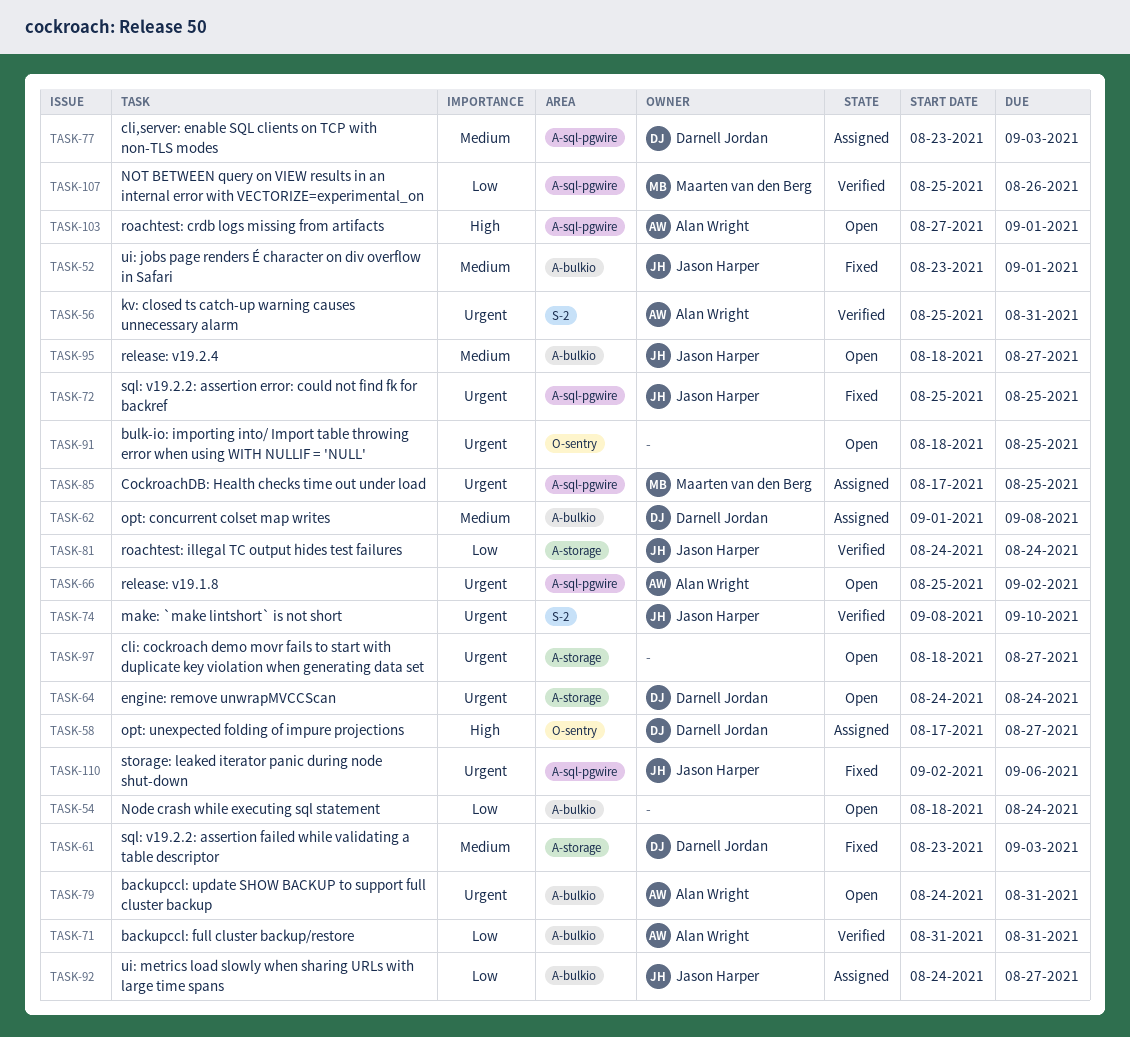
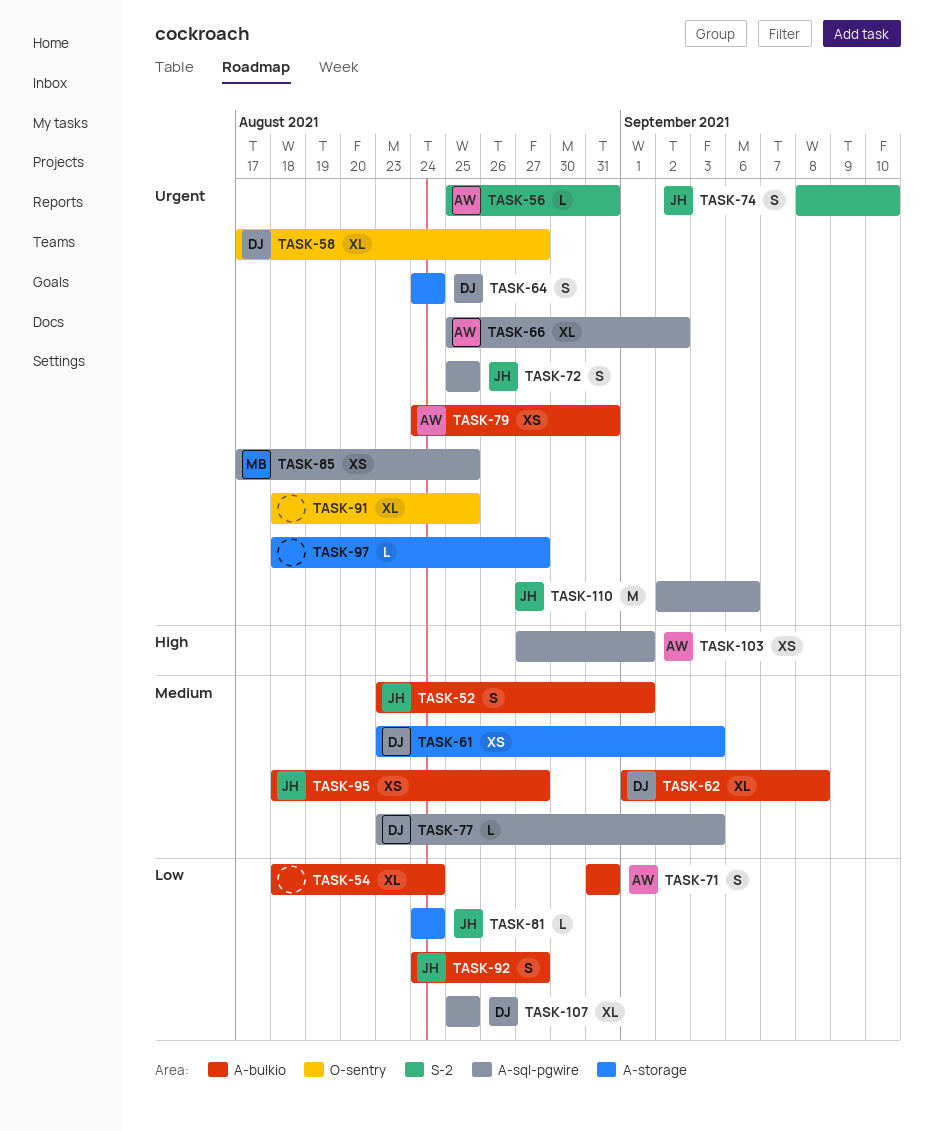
TASK-58, priority: High -> Urgent
TASK-107, owner: Maarten van den Berg -> Darnell Jordan
TASK-107, due: Aug 26 -> Aug 25

